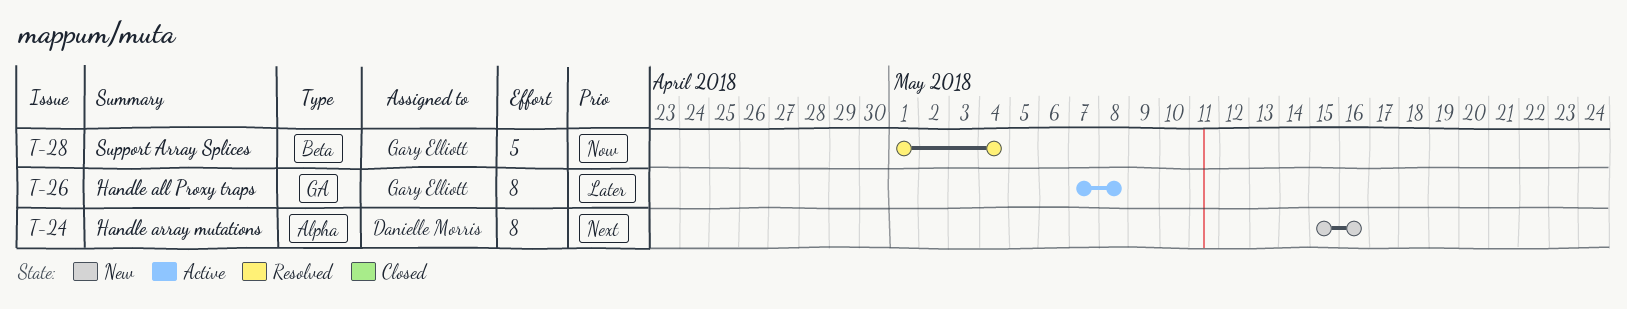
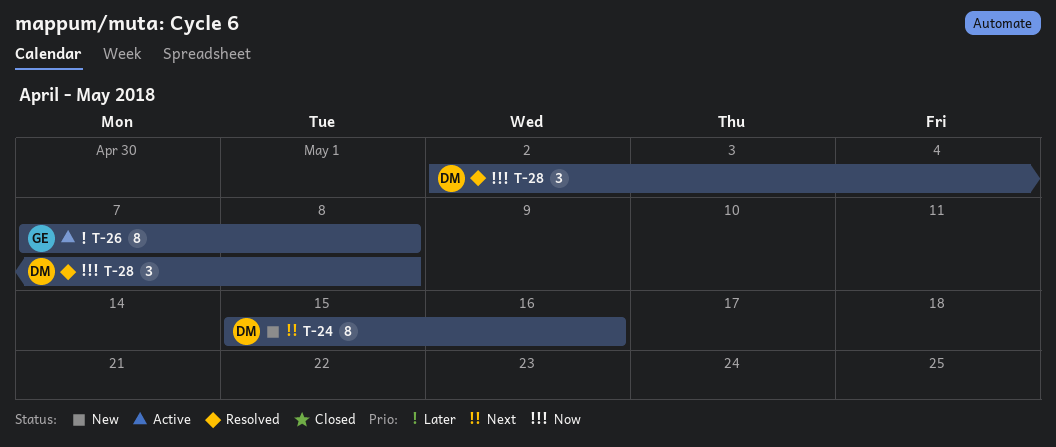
T-28, owner: Gary Elliott -> Danielle Morris
T-28, estimate: 5 -> 3
T-28, start: May 1 -> May 2
T-28, due: May 4 -> May 8

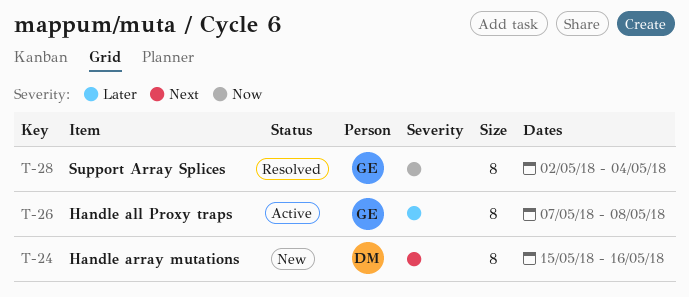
T-28, owner: DM -> GE
T-28, estimate: 3 -> 8
T-28, due: May 8 -> May 4

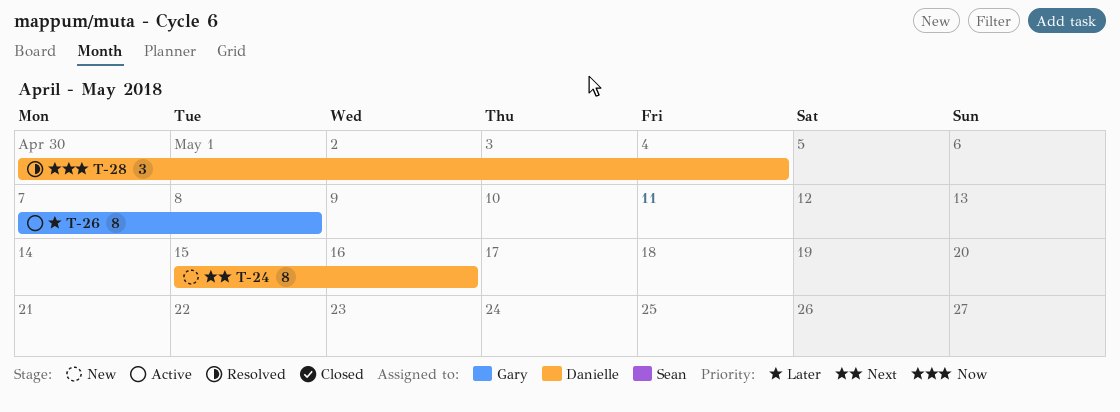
T-28, owner: Gary -> Danielle
T-28, estimate: 8 -> 3
T-28, start: May 2 -> Apr 30

